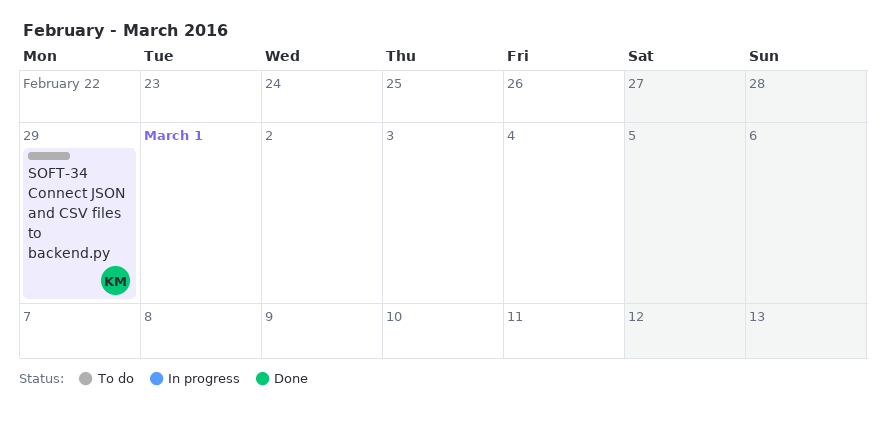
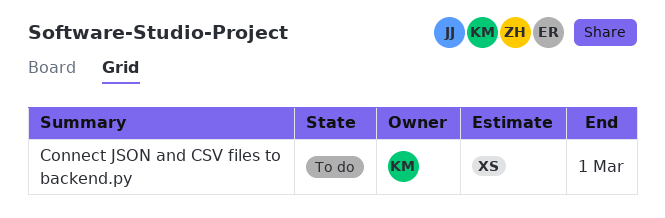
Connect JSON and CSV files to backend.py, due: Feb 29 -> Mar 1

